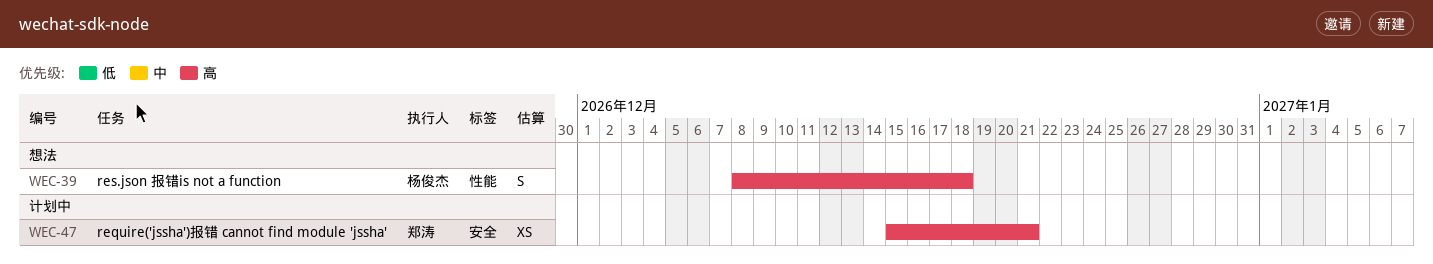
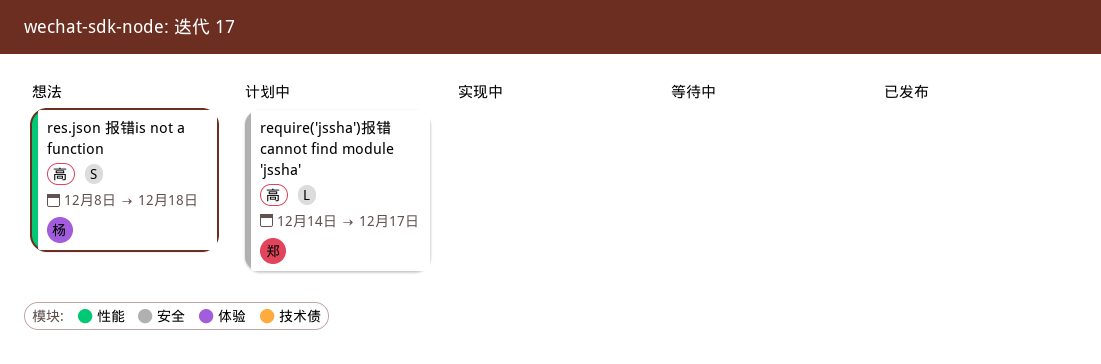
require('jssha')报错 cannot find module 'jssha', estimate: XS -> L
require('jssha')报错 cannot find module 'jssha', start: Dec 15 -> Dec 14
require('jssha')报错 cannot find module 'jssha', due: Dec 21 -> Dec 17

